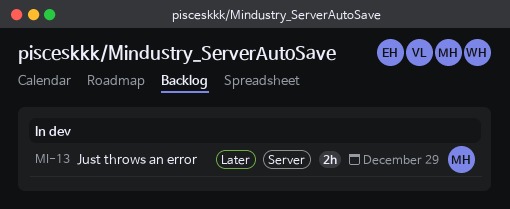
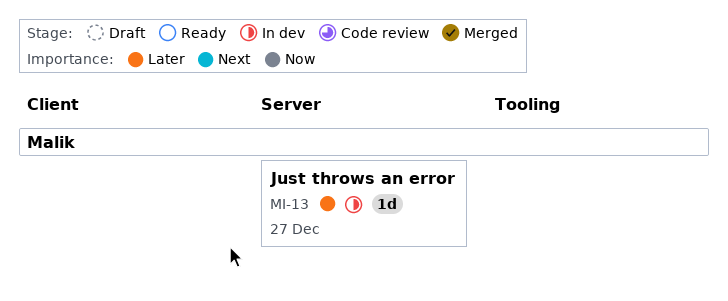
MI-13, estimate: 2h -> 1d
MI-13, due: Dec 29 -> Dec 27

